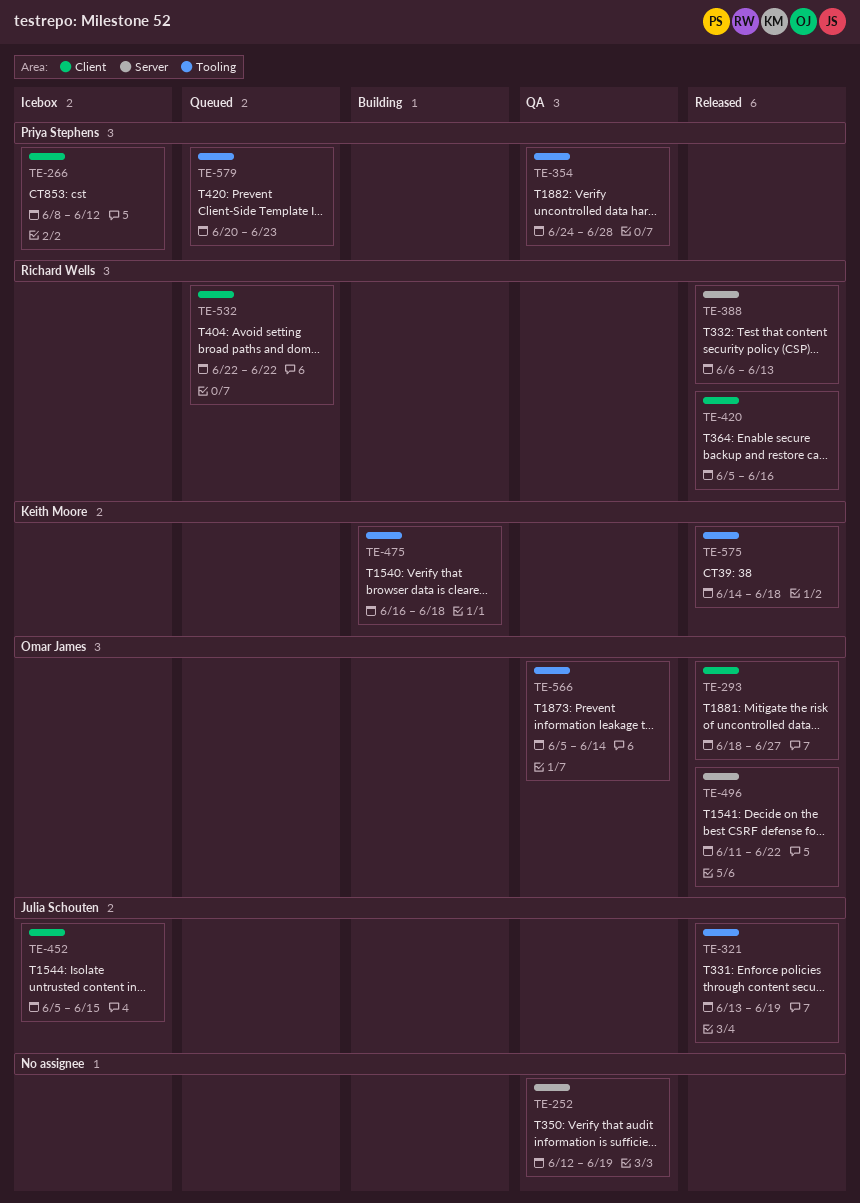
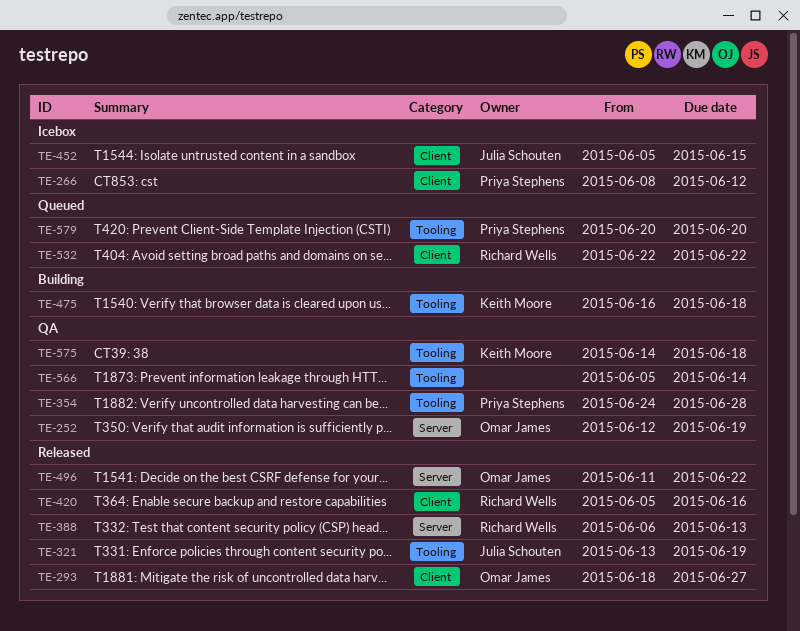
TE-252, owner: none -> Omar James
TE-566, owner: Omar James -> none
TE-575, status: Released -> QA
TE-579, due: Jun 23 -> Jun 20

